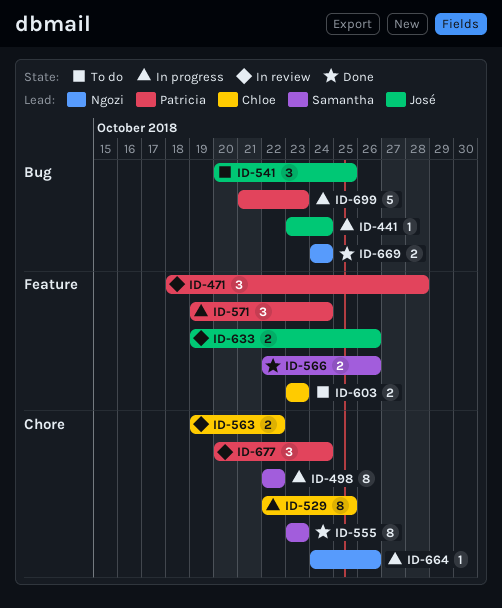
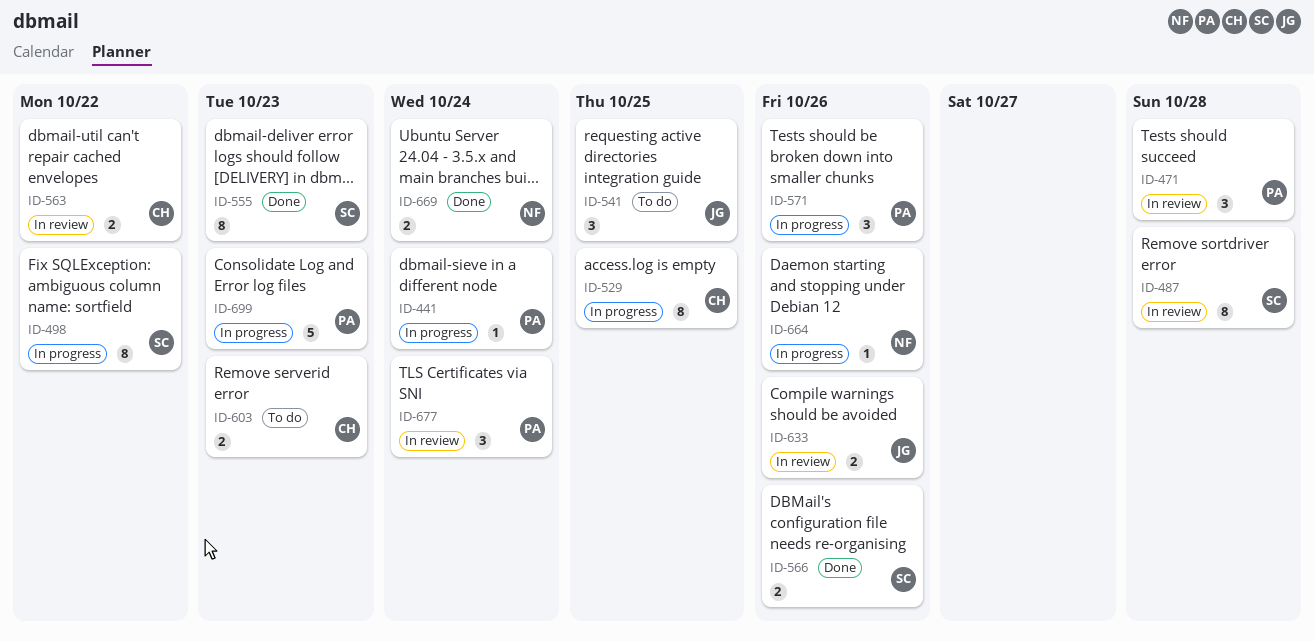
ID-441, owner: José -> Patricia
ID-487: none -> present
ID-571, due: Oct 24 -> Oct 26

